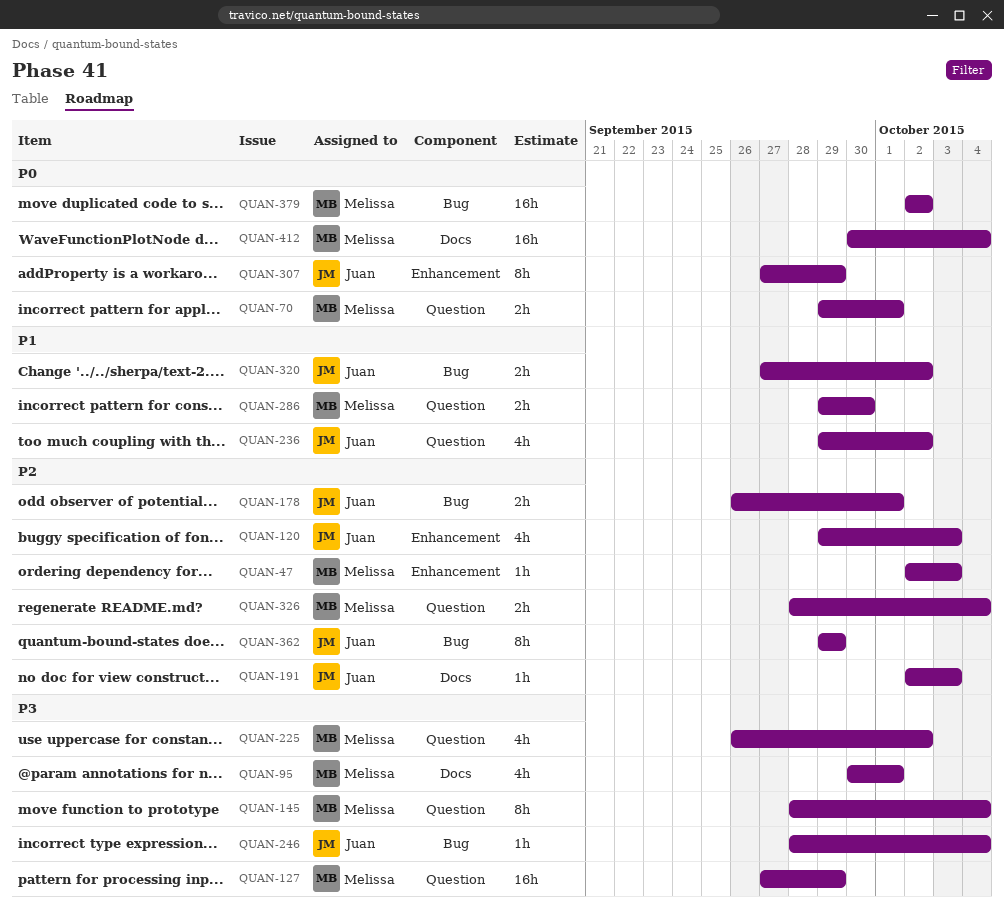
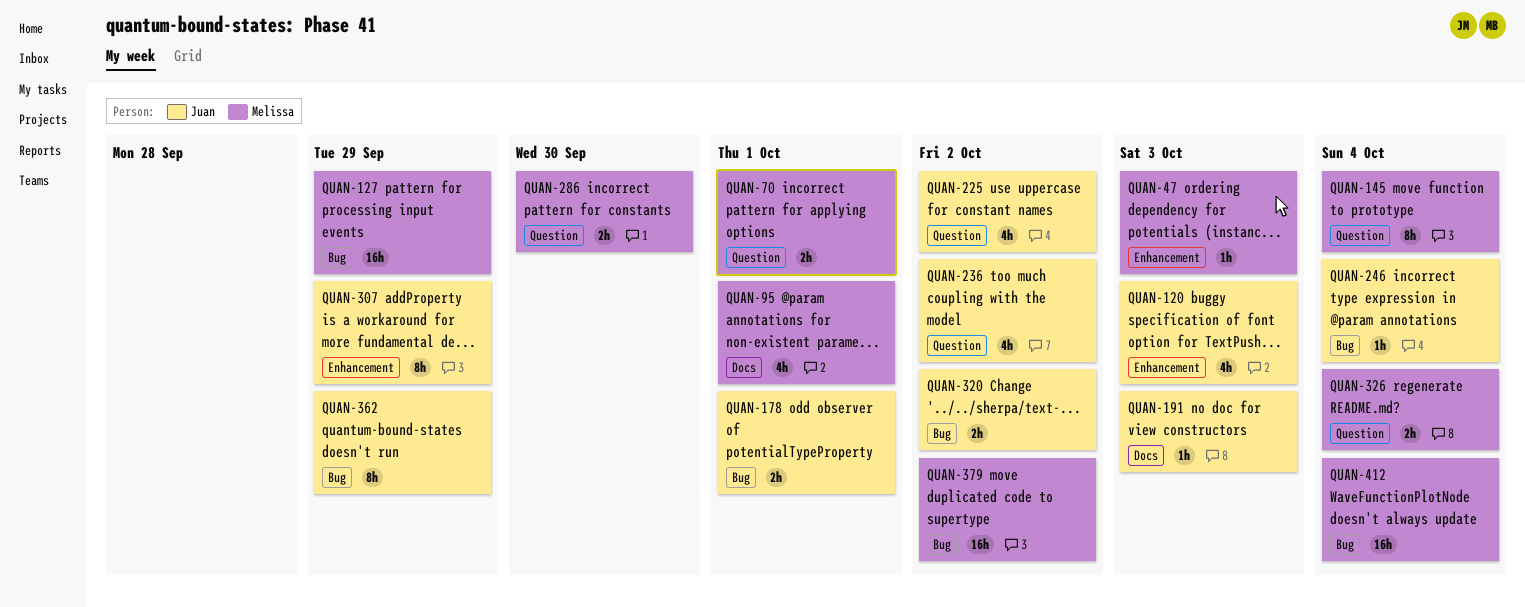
QUAN-127, label: Question -> Bug
QUAN-225, owner: Melissa -> Juan
QUAN-412, label: Docs -> Bug

